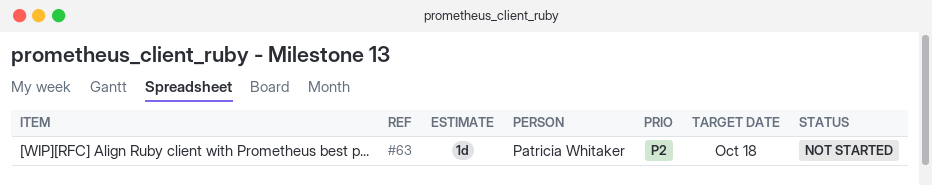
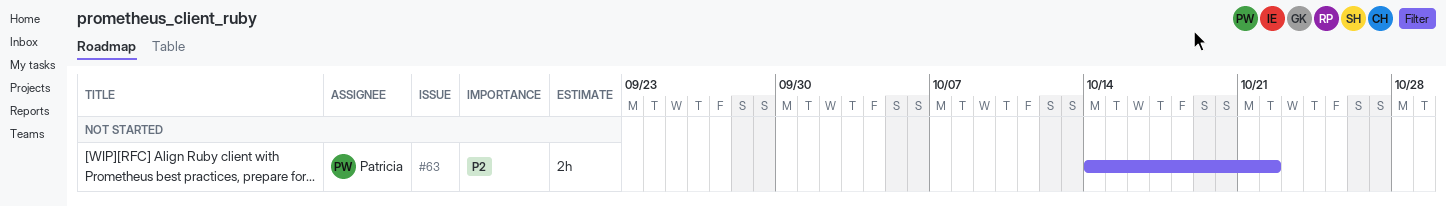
#63, estimate: 1d -> 2h
#63, due: Oct 18 -> Oct 22

